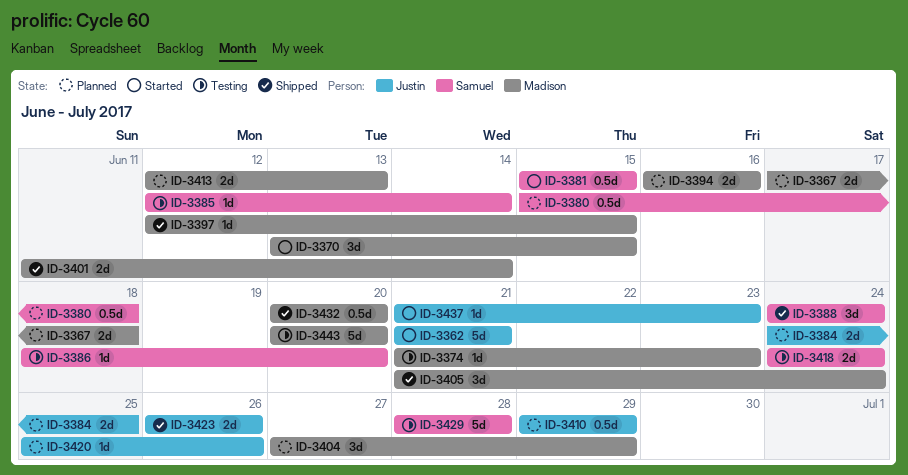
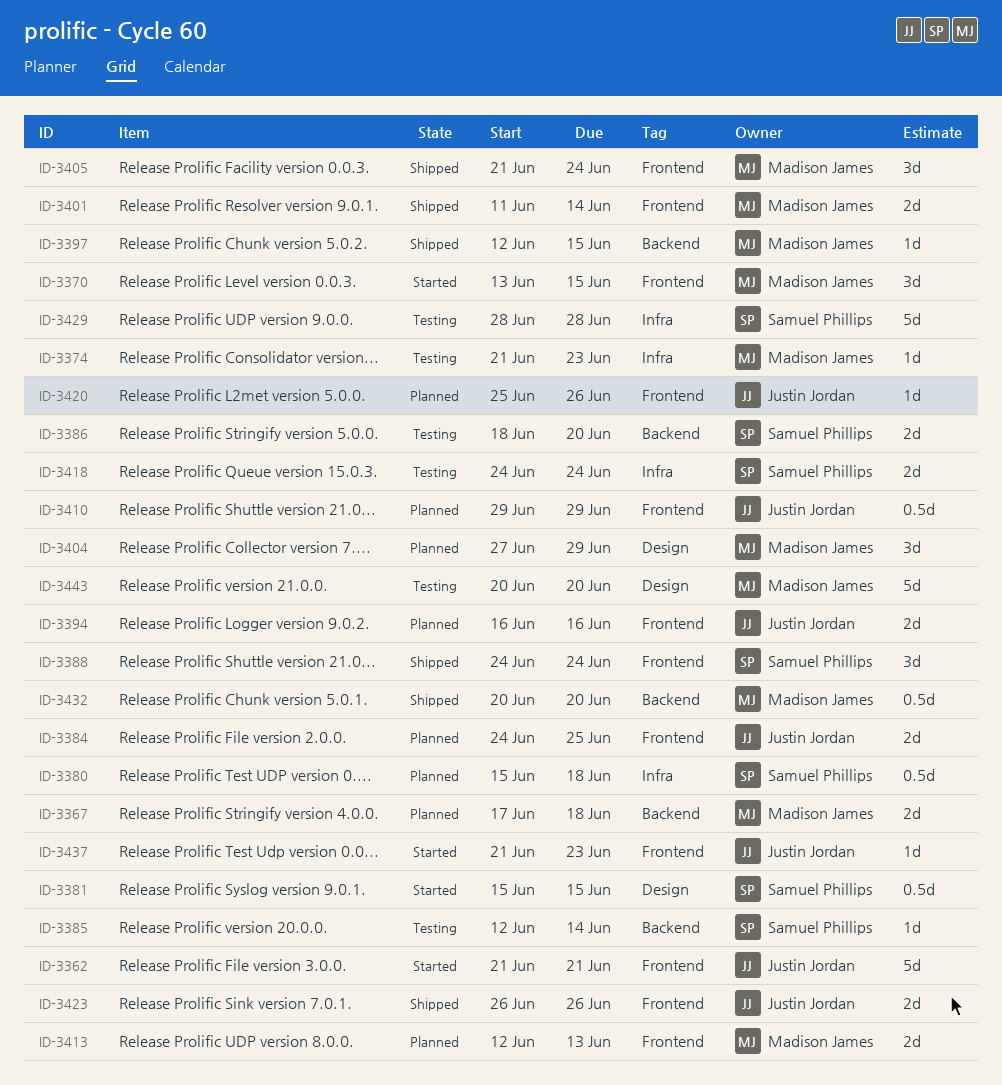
ID-3386, estimate: 1d -> 2d
ID-3394, owner: Madison James -> Justin Jordan

